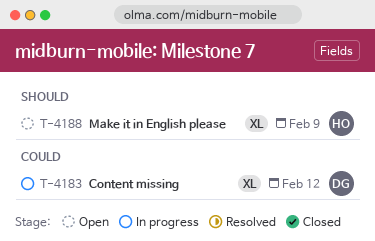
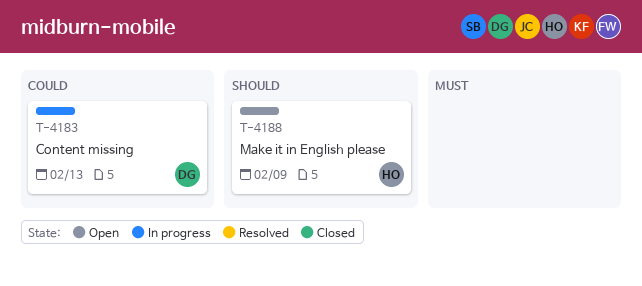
T-4183, due: Feb 12 -> Feb 13

